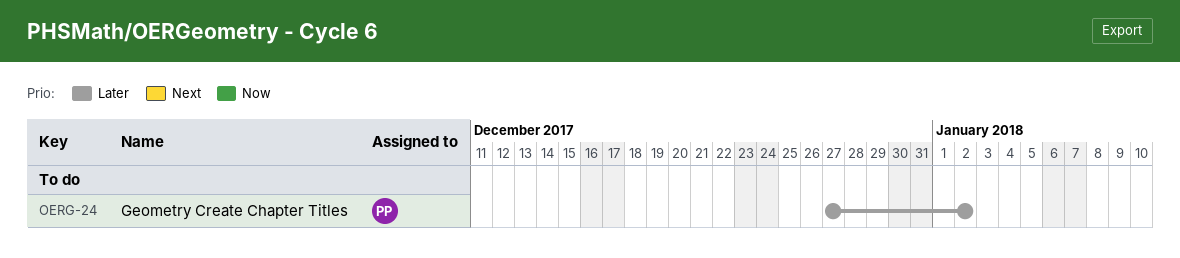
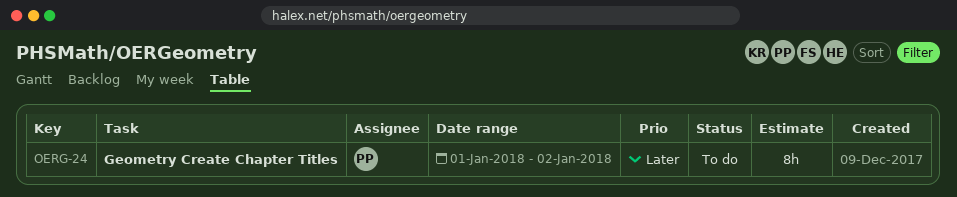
OERG-24, start: Dec 27 -> Jan 1

